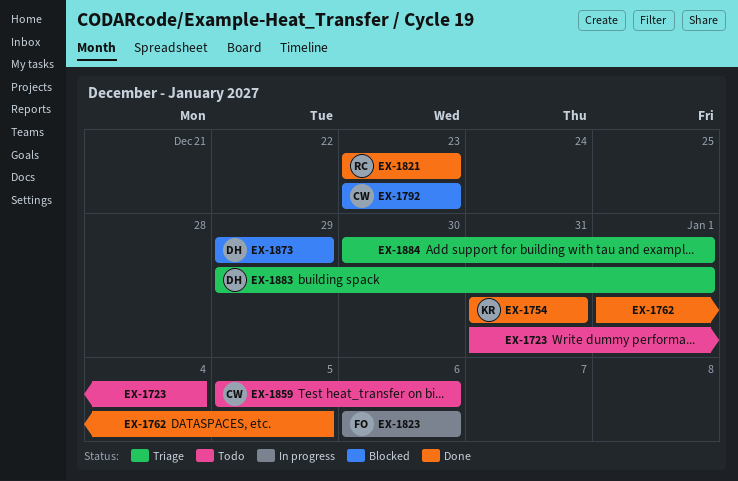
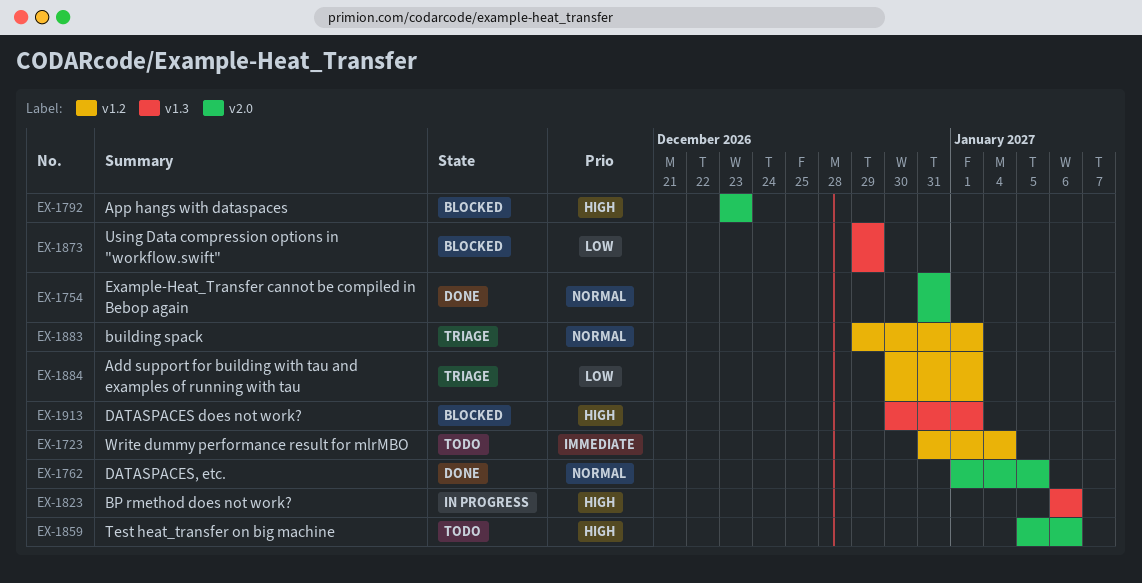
EX-1821: present -> none
EX-1913: none -> present

